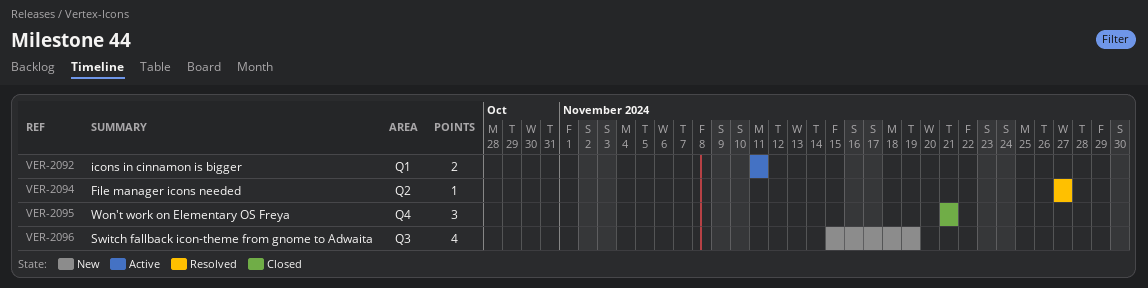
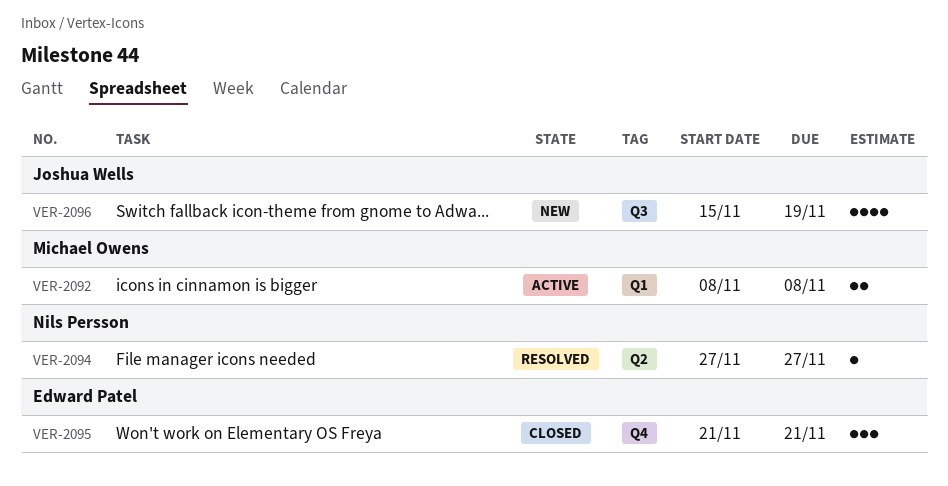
VER-2092, start: Nov 11 -> Nov 8
VER-2092, due: Nov 11 -> Nov 8

